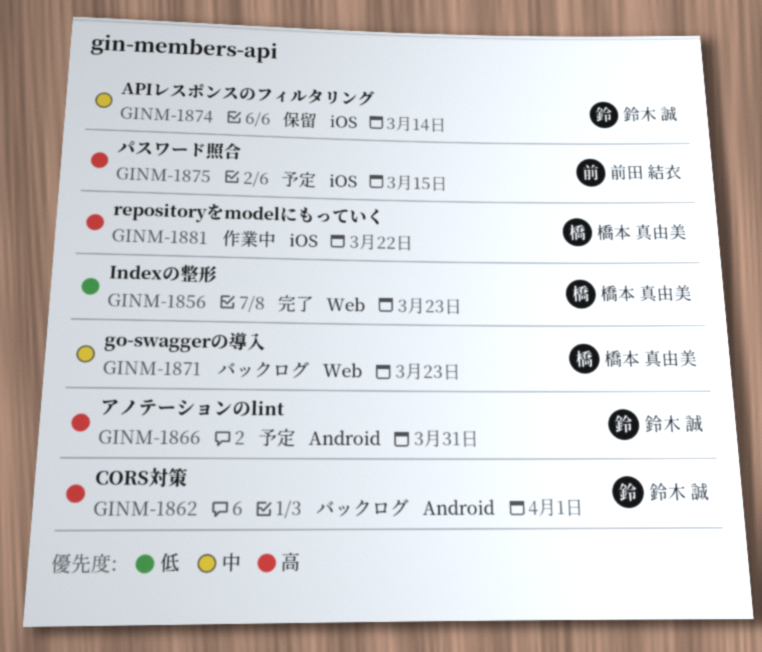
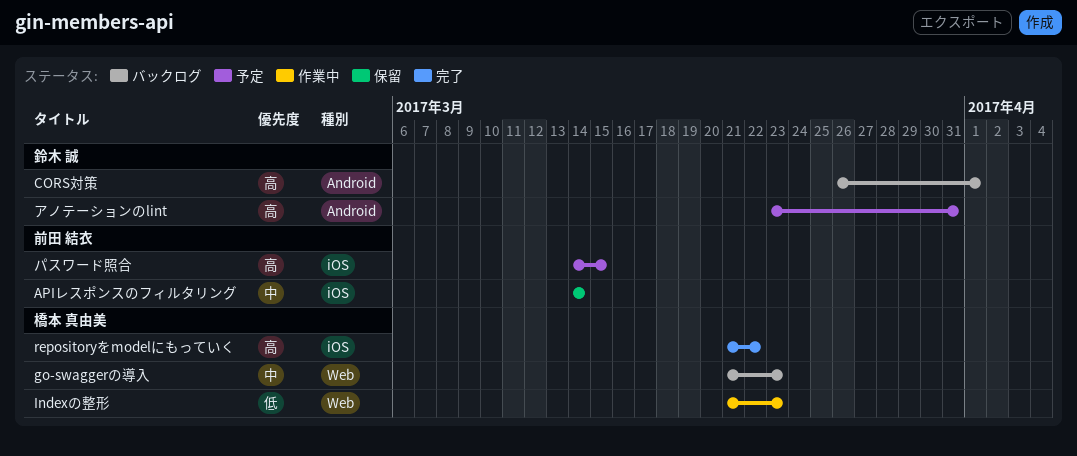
APIレスポンスのフィルタリング, owner: 鈴木 誠 -> 前田 結衣
Indexの整形, status: 完了 -> 作業中
repositoryをmodelにもっていく, status: 作業中 -> 完了

